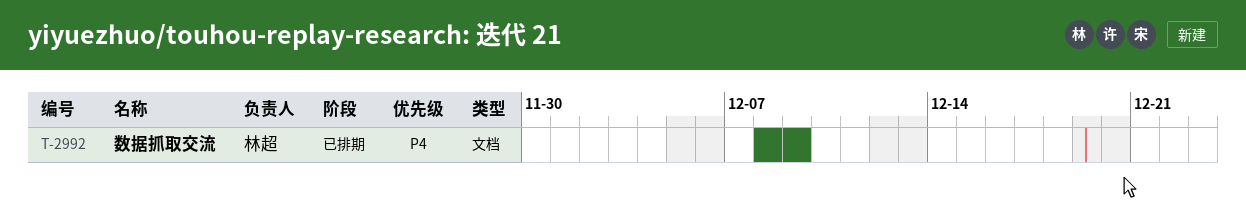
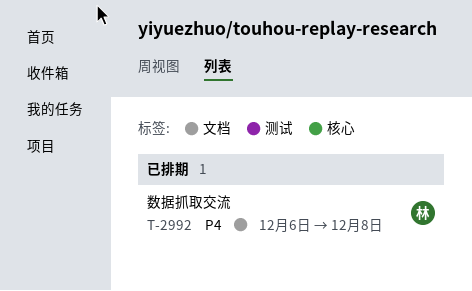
T-2992, start: Dec 8 -> Dec 6
T-2992, due: Dec 9 -> Dec 8

